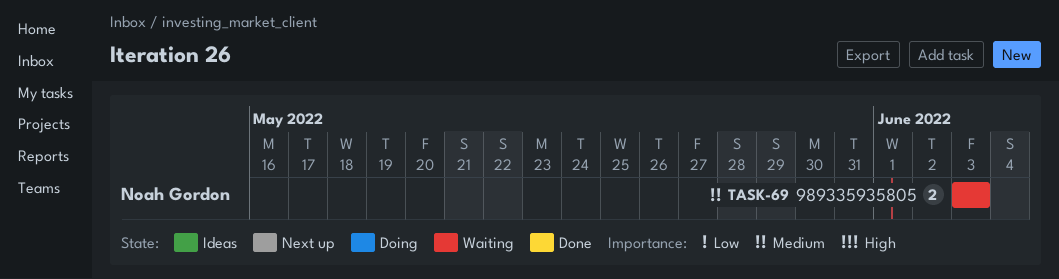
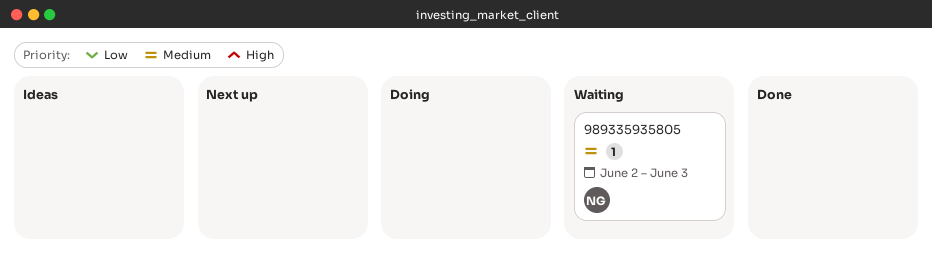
989335935805, estimate: 2 -> 1
989335935805, start: Jun 3 -> Jun 2

